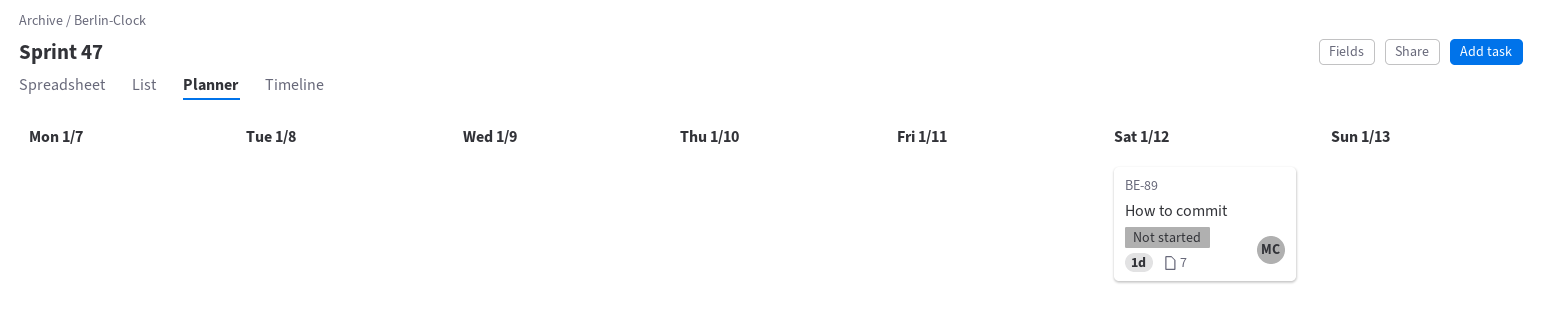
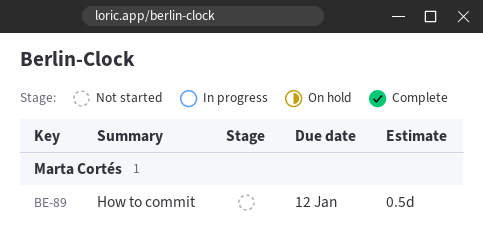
BE-89, estimate: 1d -> 0.5d

